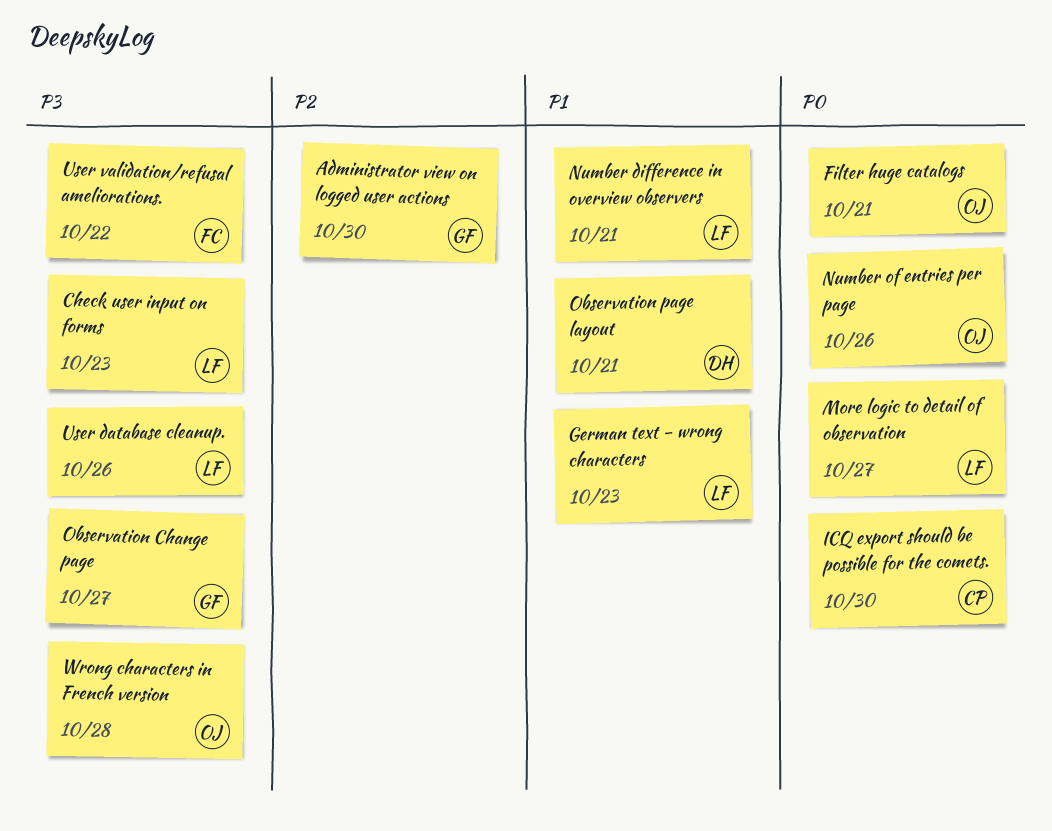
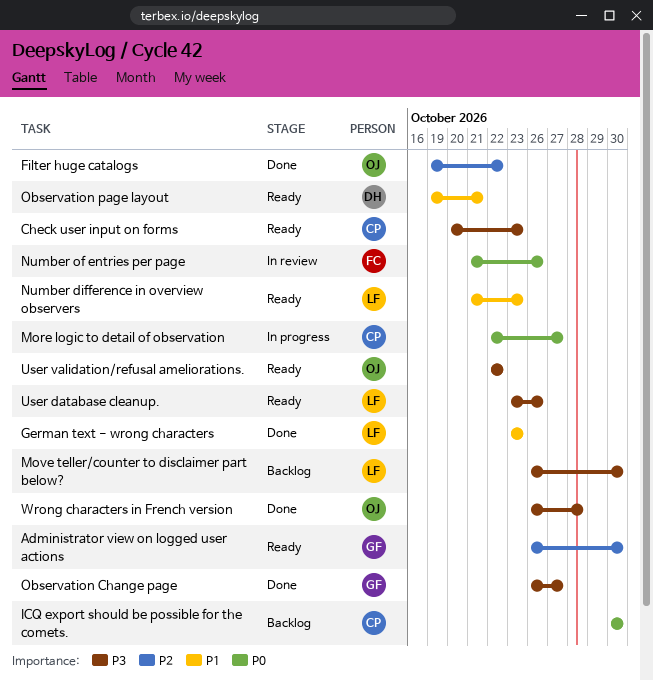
Check user input on forms, owner: LF -> CP
Filter huge catalogs, priority: P0 -> P2
Filter huge catalogs, due: Oct 21 -> Oct 22
More logic to detail of observation, owner: LF -> CP
Move teller/counter to disclaimer part below?: none -> present
Number difference in overview observers, due: Oct 21 -> Oct 23
Number of entries per page, owner: OJ -> FC
User validation/refusal ameliorations., owner: FC -> OJ

